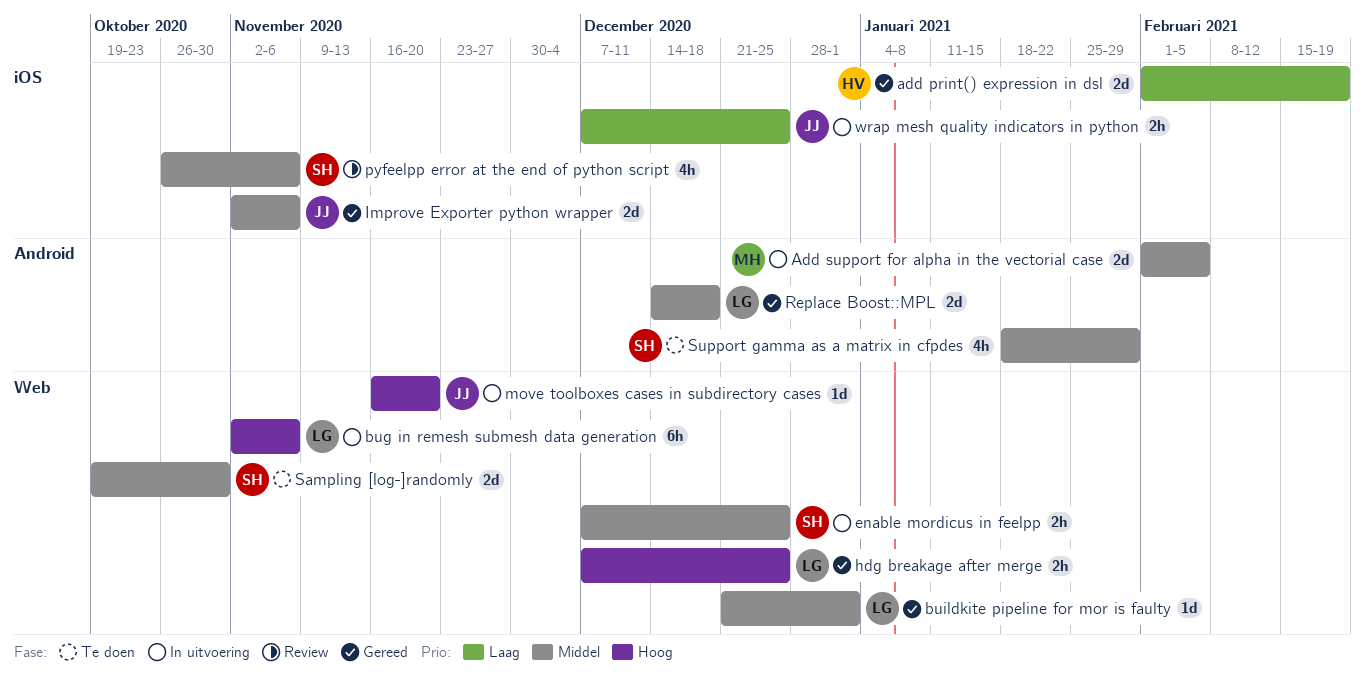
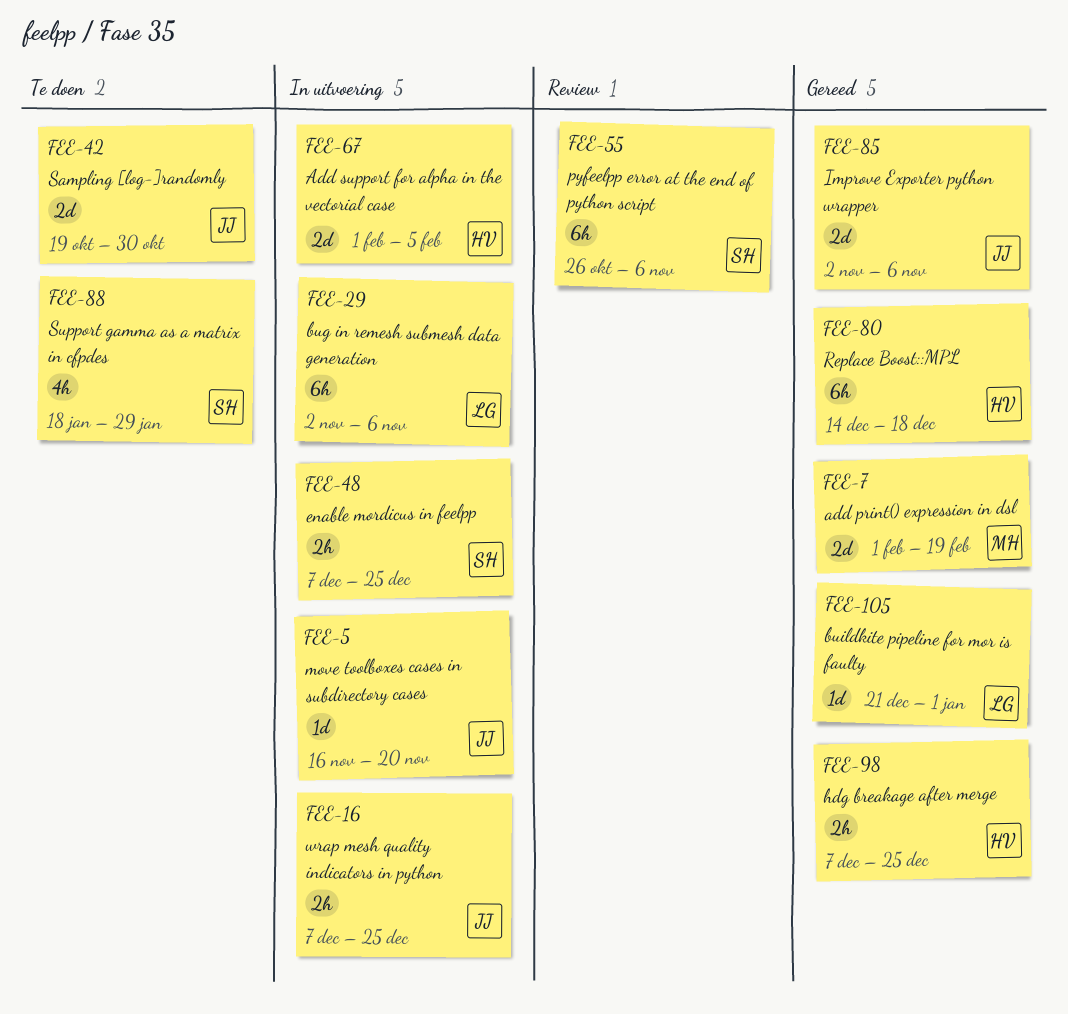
add print() expression in dsl, owner: HV -> MH
Add support for alpha in the vectorial case, owner: MH -> HV
hdg breakage after merge, owner: LG -> HV
pyfeelpp error at the end of python script, estimate: 4h -> 6h
Replace Boost::MPL, owner: LG -> HV
Replace Boost::MPL, estimate: 2d -> 6h
Sampling [log-]randomly, owner: SH -> JJ

